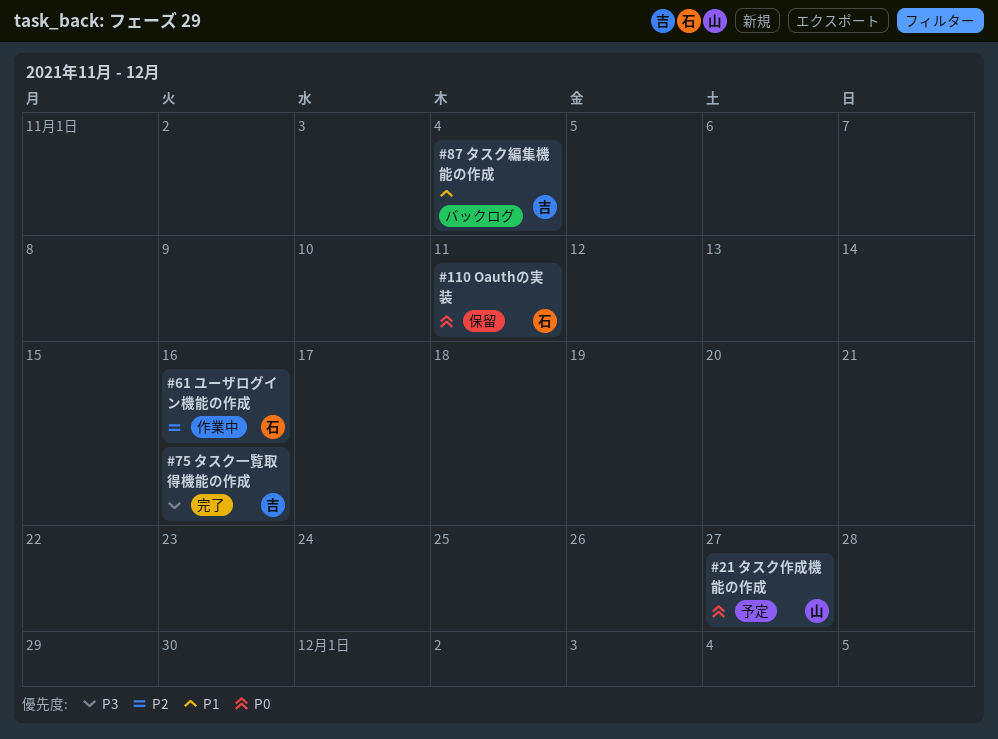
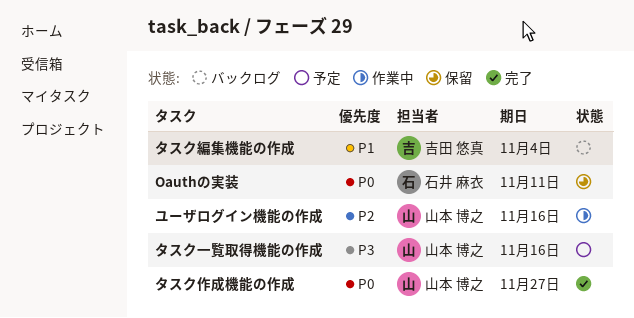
タスク一覧取得機能の作成, status: 完了 -> 予定
タスク一覧取得機能の作成, owner: 吉田 悠真 -> 山本 博之
タスク作成機能の作成, status: 予定 -> 完了
ユーザログイン機能の作成, owner: 石井 麻衣 -> 山本 博之

